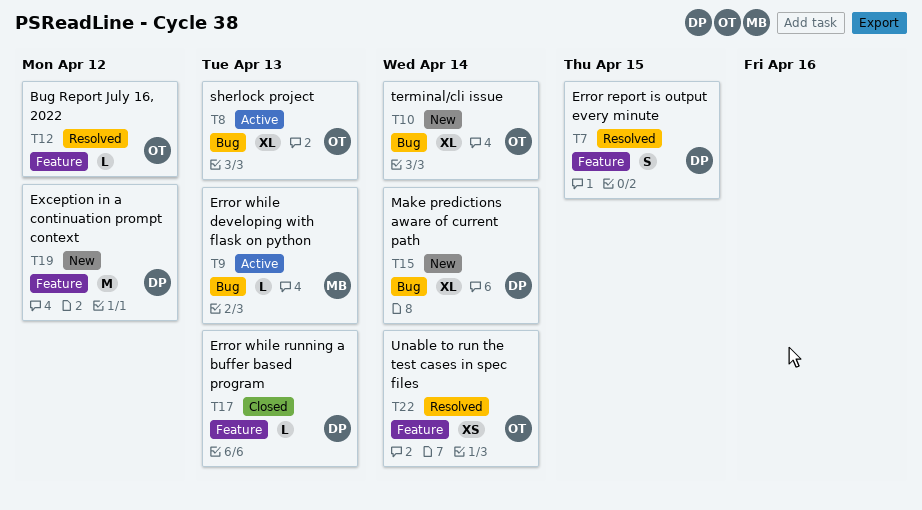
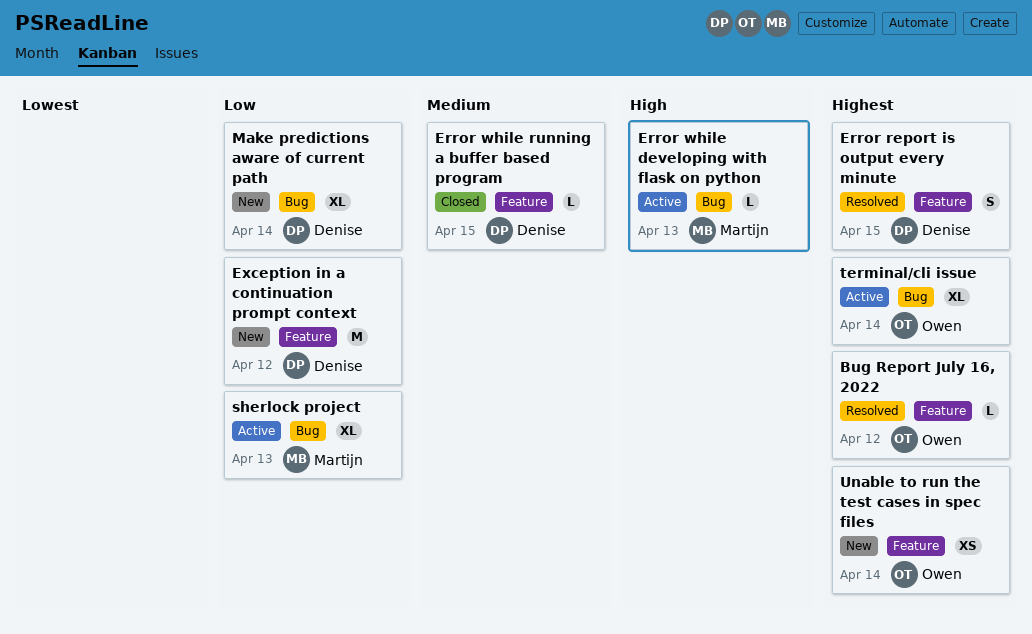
Error while running a buffer based program, due: Apr 13 -> Apr 15
sherlock project, owner: Owen -> Martijn
terminal/cli issue, status: New -> Active
Unable to run the test cases in spec files, status: Resolved -> New

